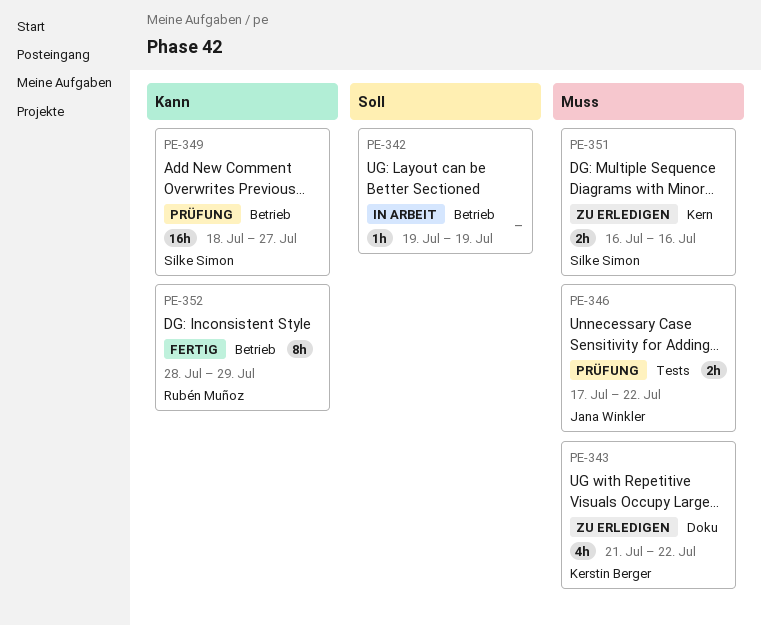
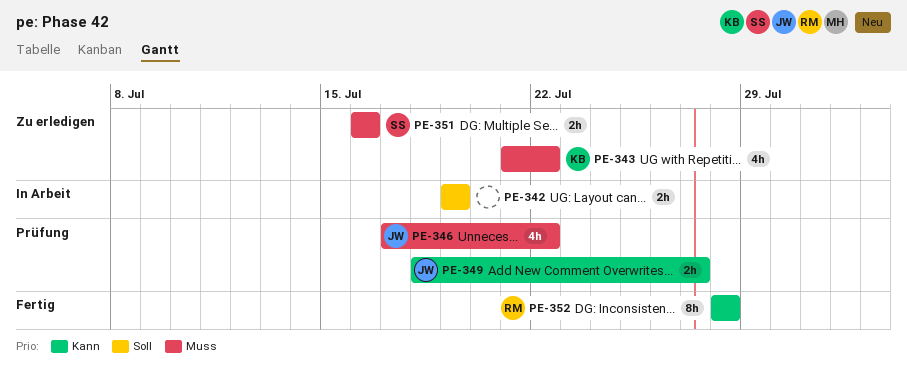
PE-342, estimate: 1h -> 2h
PE-346, estimate: 2h -> 4h
PE-349, owner: Silke Simon -> Jana Winkler
PE-349, estimate: 16h -> 2h
PE-352, due: Jul 29 -> Jul 28

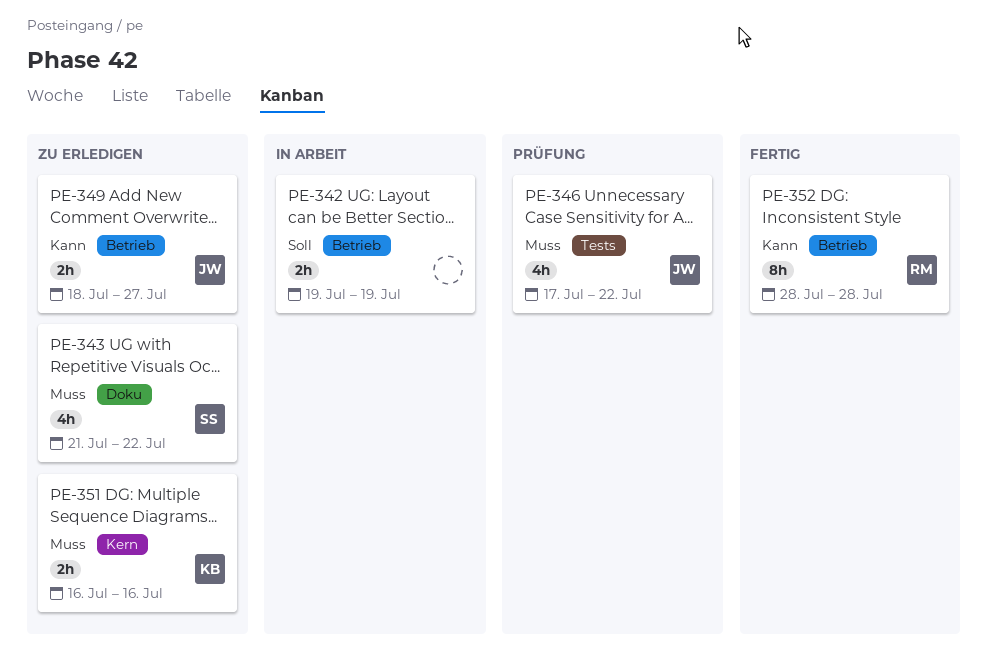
PE-343, owner: KB -> SS
PE-349, status: Prüfung -> Zu erledigen
PE-351, owner: SS -> KB

